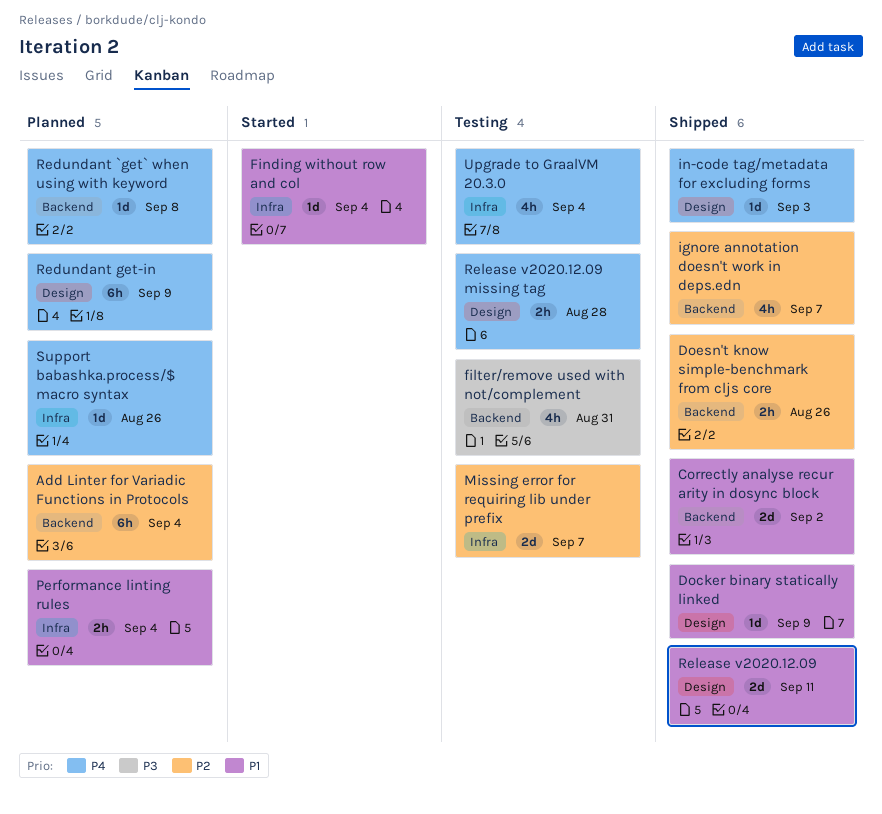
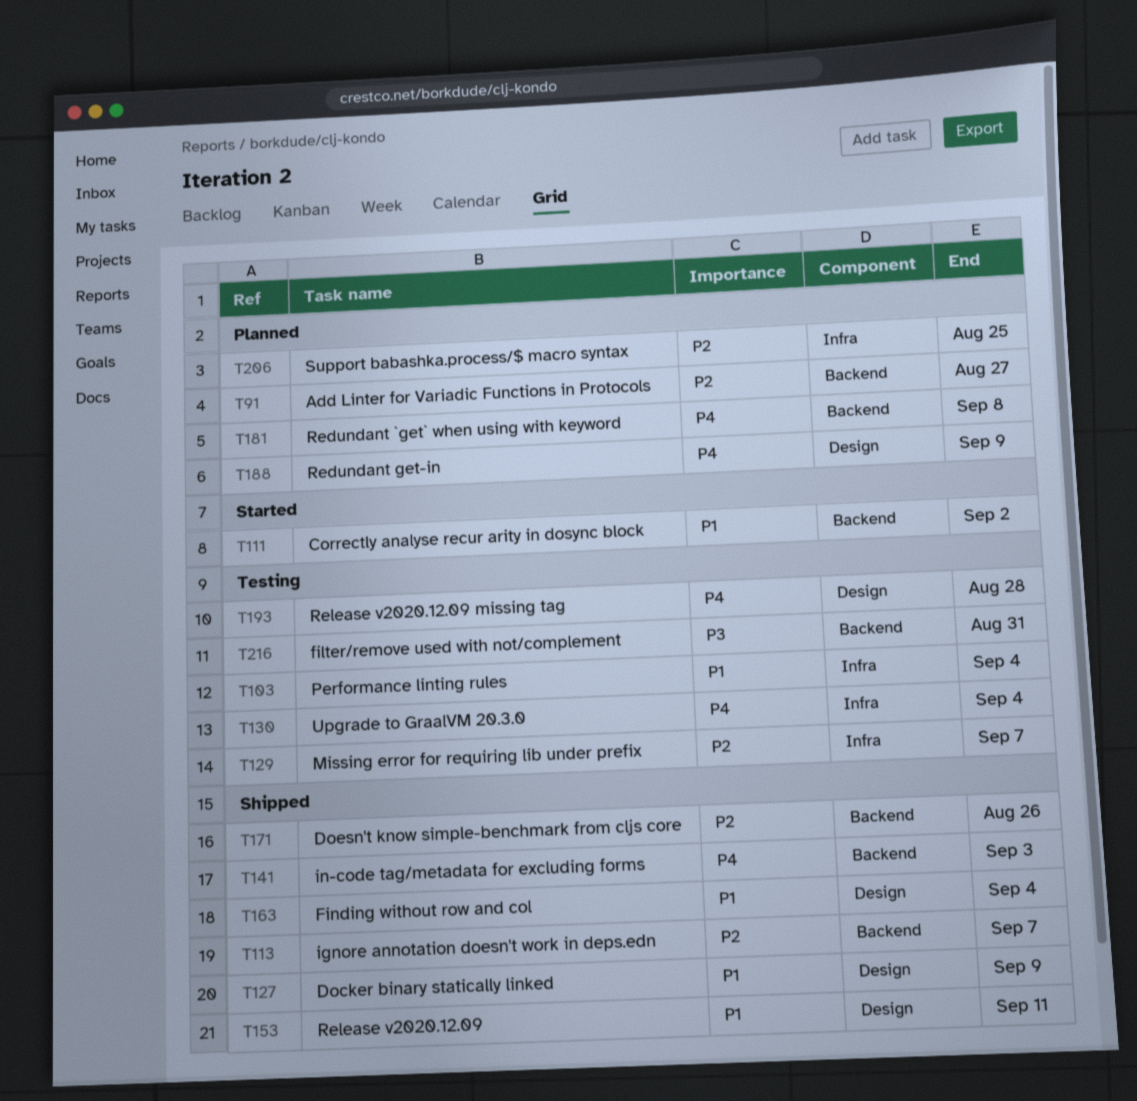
Add Linter for Variadic Functions in Protocols, due: Sep 4 -> Aug 27
Correctly analyse recur arity in dosync block, status: Shipped -> Started
Finding without row and col, status: Started -> Shipped
Finding without row and col, label: Infra -> Design
in-code tag/metadata for excluding forms, label: Design -> Backend
Performance linting rules, status: Planned -> Testing
Support babashka.process/$ macro syntax, priority: P4 -> P2
Support babashka.process/$ macro syntax, due: Aug 26 -> Aug 25

